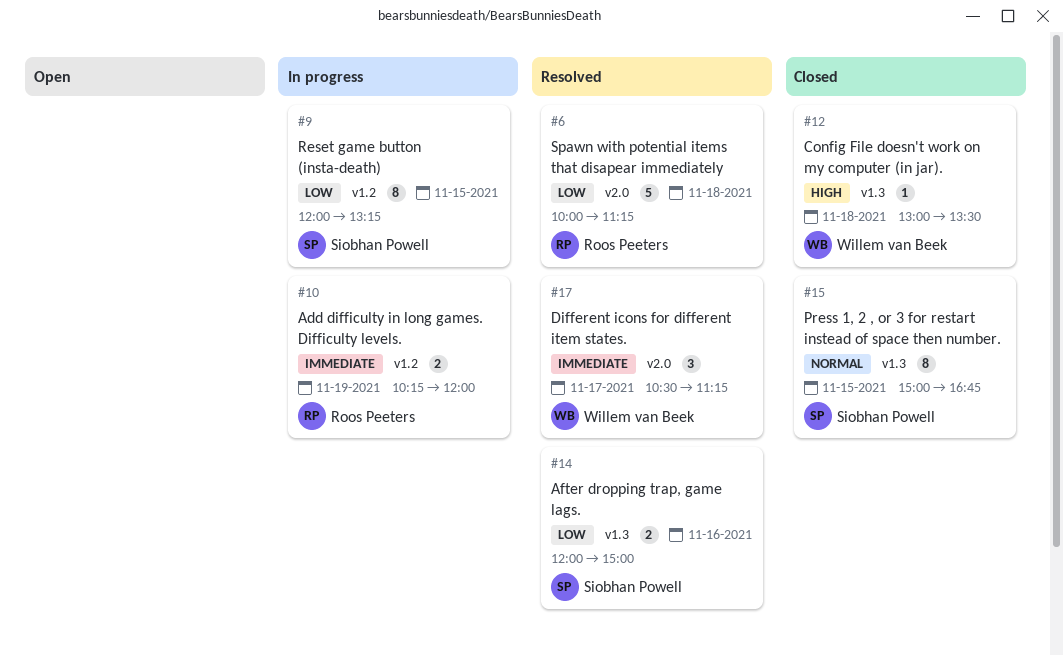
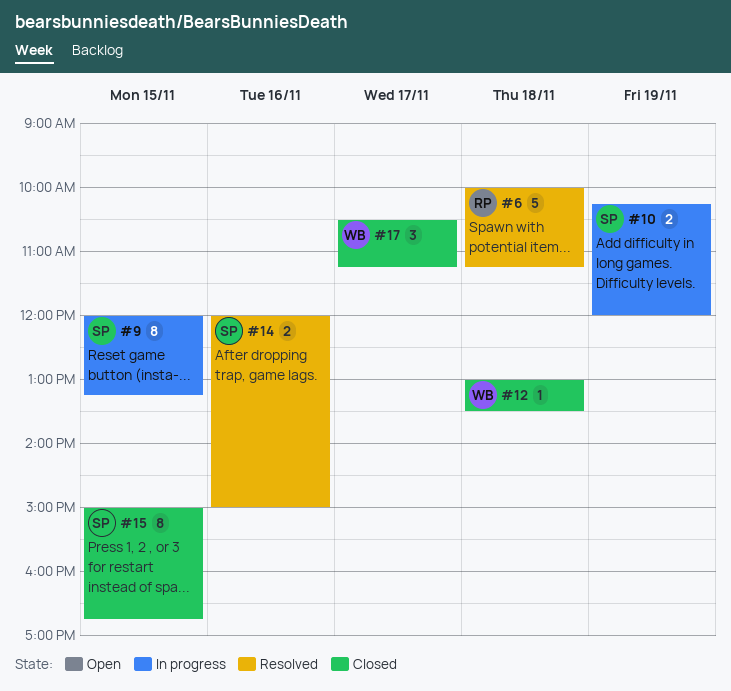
#10, owner: Roos Peeters -> Siobhan Powell
#17, status: Resolved -> Closed

